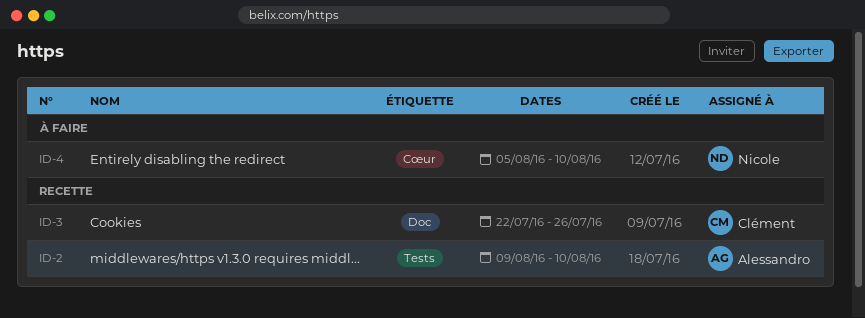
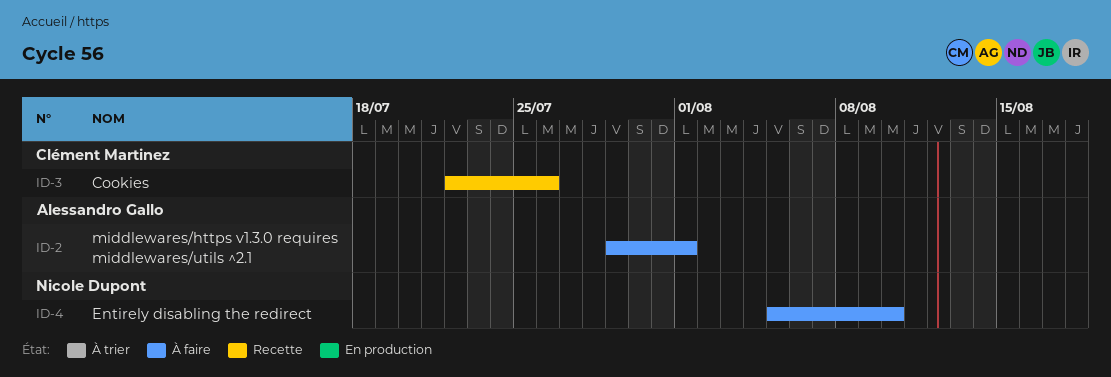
ID-2, status: Recette -> À faire
ID-2, start: Aug 9 -> Jul 29
ID-2, due: Aug 10 -> Aug 1

